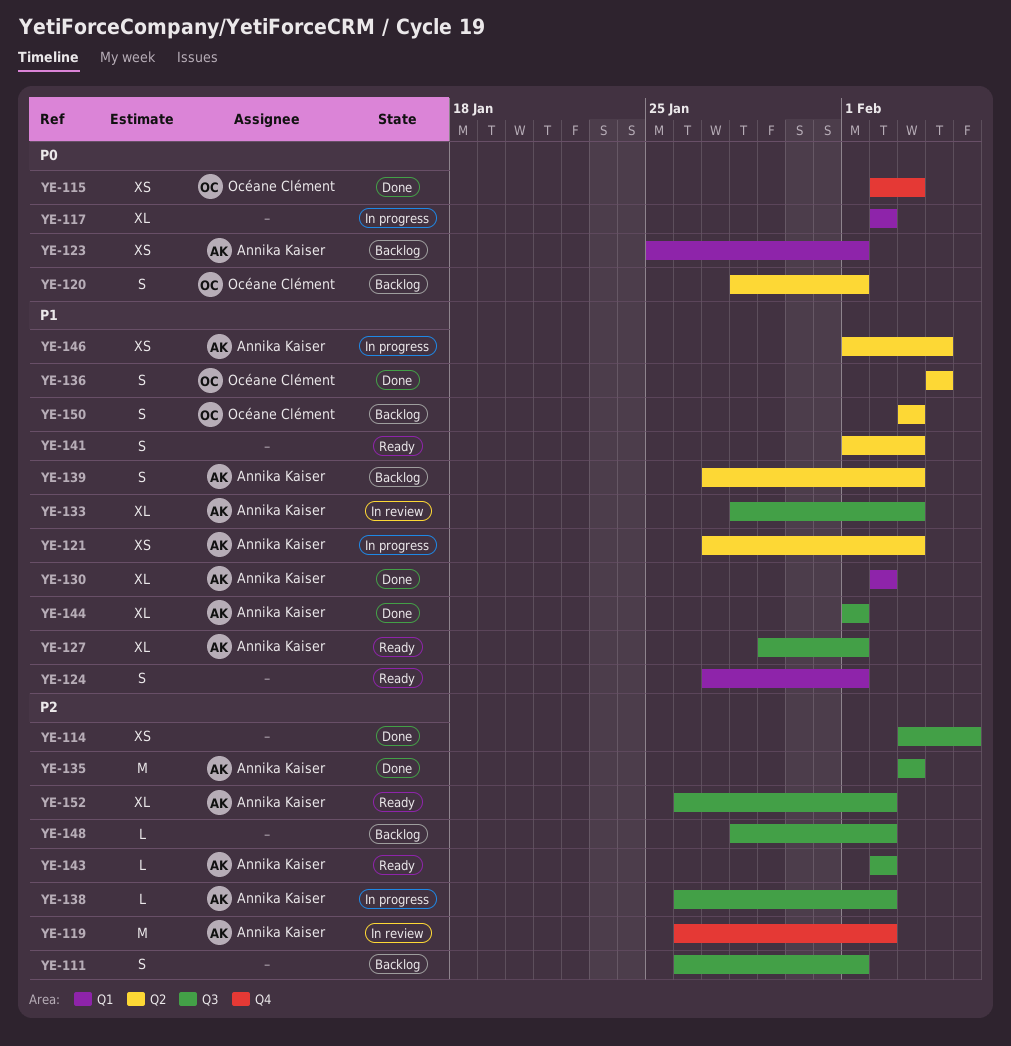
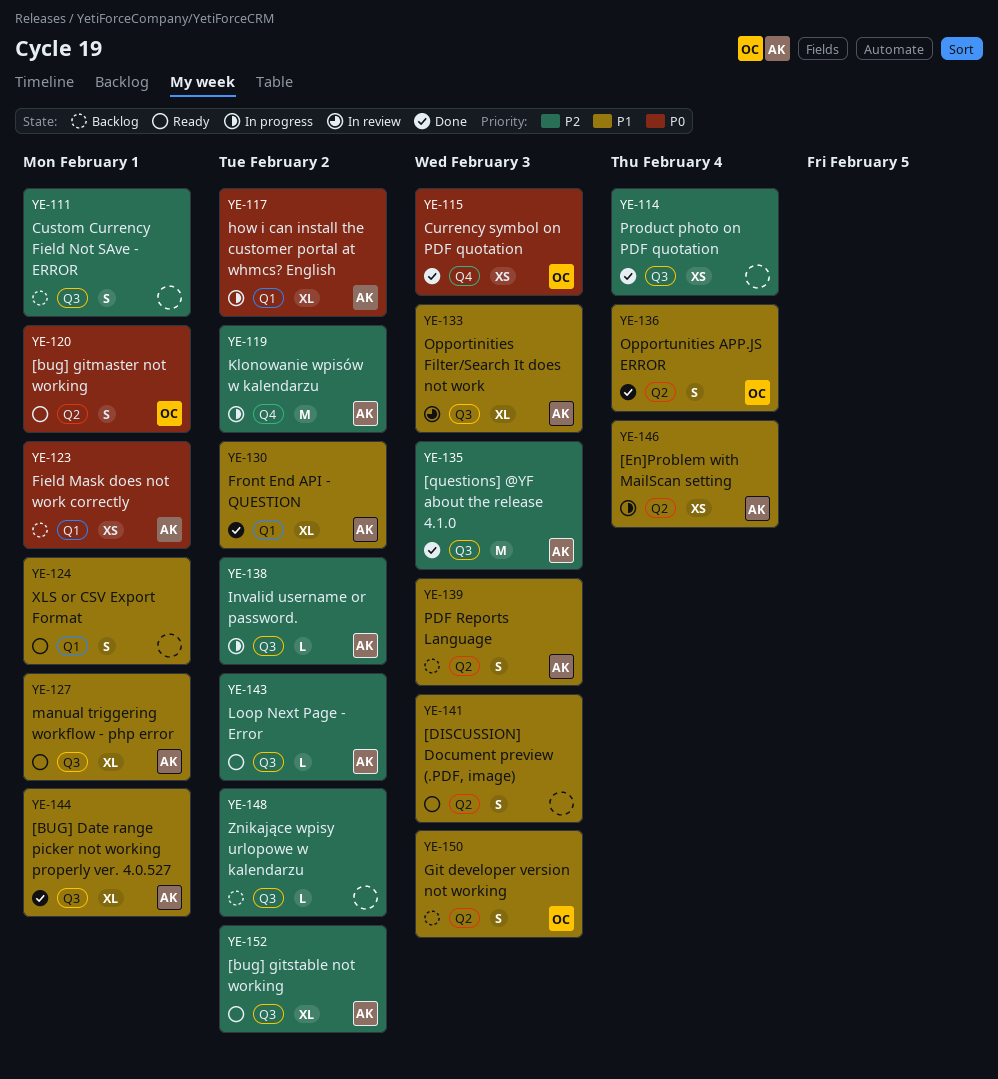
YE-114, due: Feb 5 -> Feb 4
YE-117, owner: none -> Annika Kaiser
YE-119, status: In review -> In progress
YE-120, status: Backlog -> Ready
YE-121: present -> none

